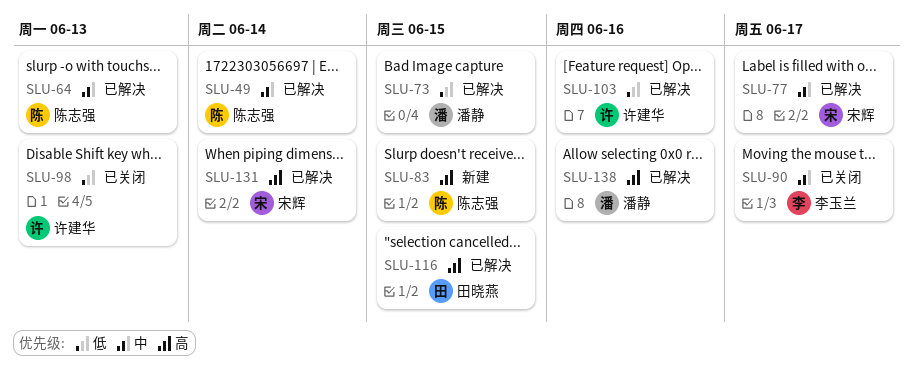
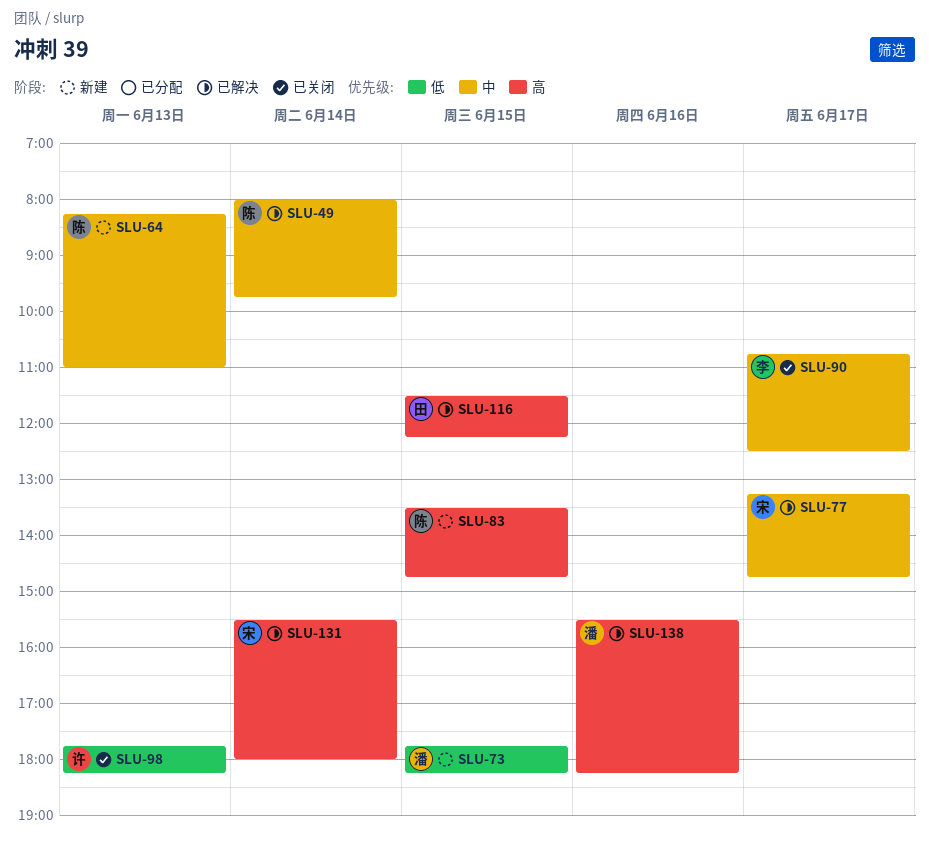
SLU-64, status: 已解决 -> 新建
SLU-73, status: 已解决 -> 新建
SLU-103: present -> none

